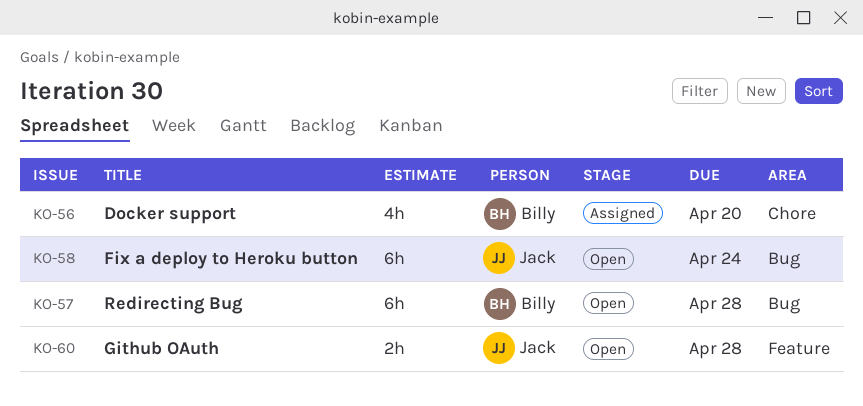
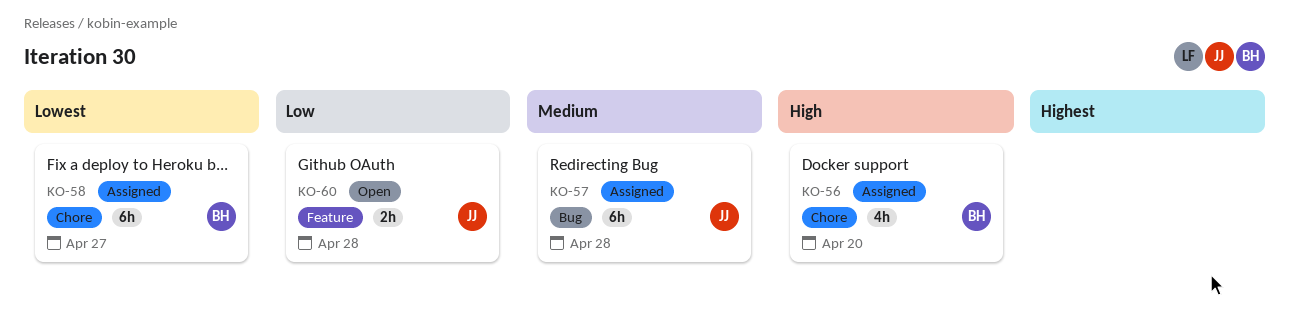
KO-57, status: Open -> Assigned
KO-57, owner: Billy -> Jack
KO-58, status: Open -> Assigned
KO-58, owner: Jack -> Billy
KO-58, label: Bug -> Chore
KO-58, due: Apr 24 -> Apr 27

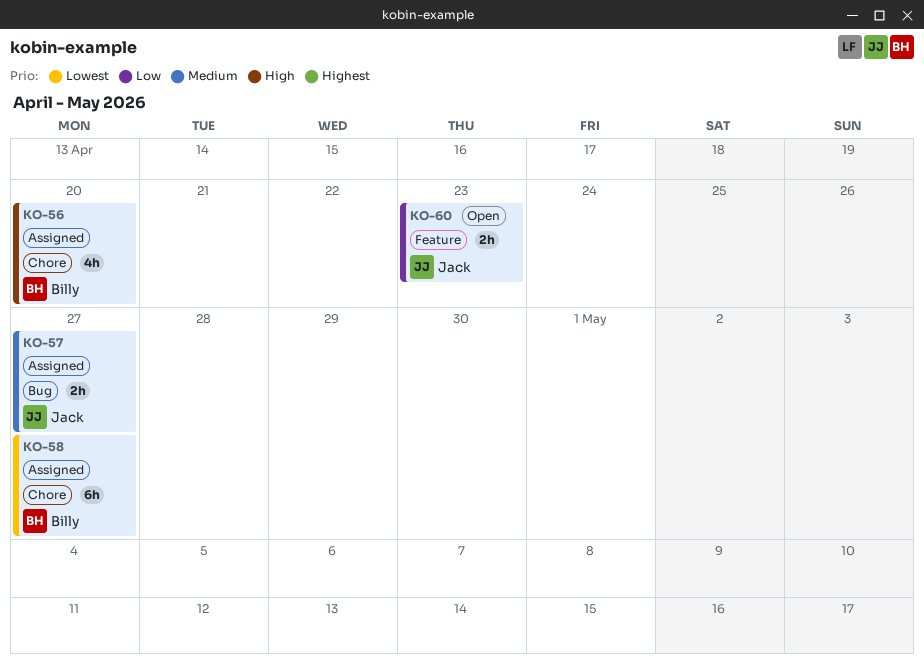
KO-57, estimate: 6h -> 2h
KO-57, due: Apr 28 -> Apr 27
KO-60, due: Apr 28 -> Apr 23

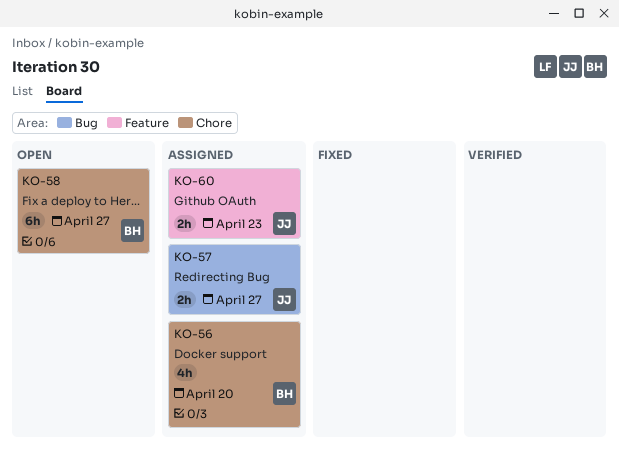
KO-58, status: Assigned -> Open
KO-60, status: Open -> Assigned

